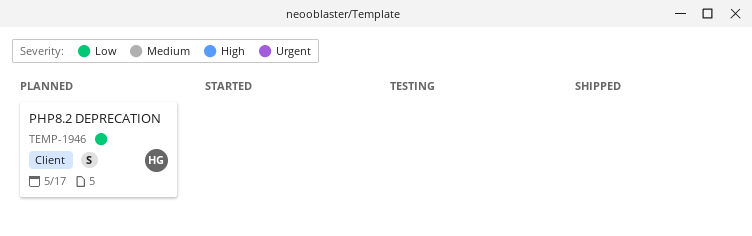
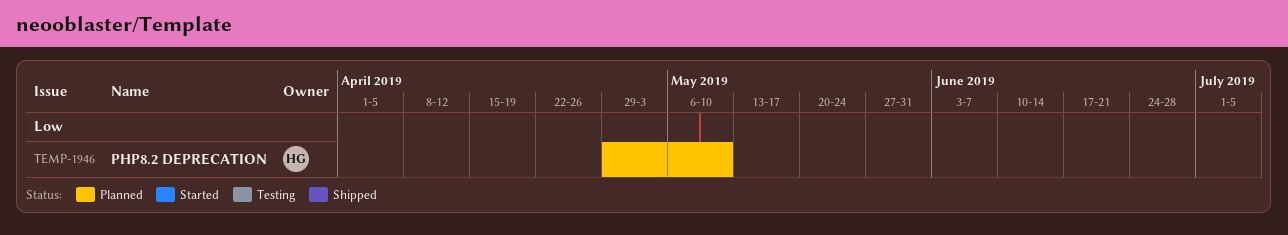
TEMP-1946, due: May 17 -> May 10

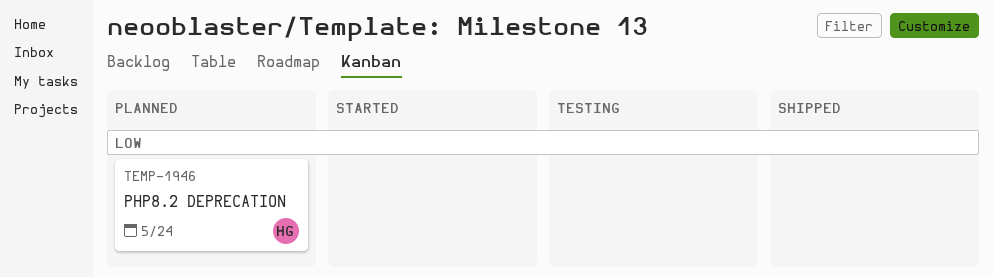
TEMP-1946, due: May 10 -> May 24

